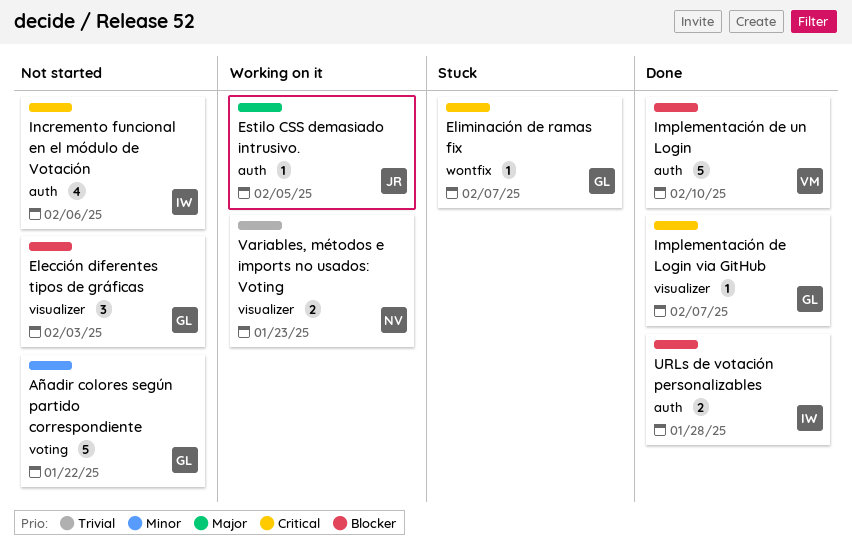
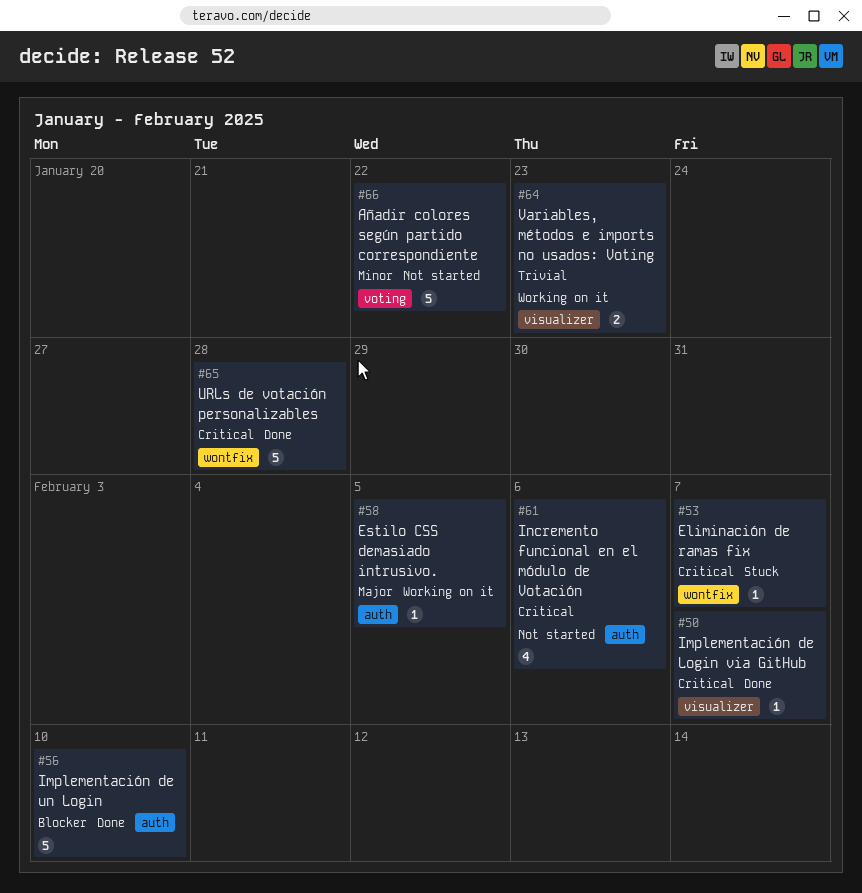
Elección diferentes tipos de gráficas: present -> none
URLs de votación personalizables, priority: Blocker -> Critical
URLs de votación personalizables, label: auth -> wontfix
URLs de votación personalizables, estimate: 2 -> 5

